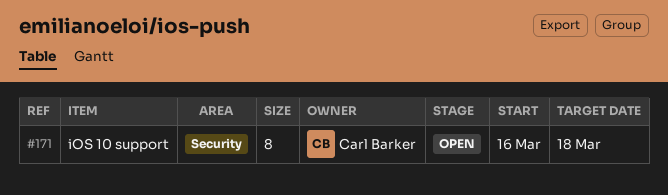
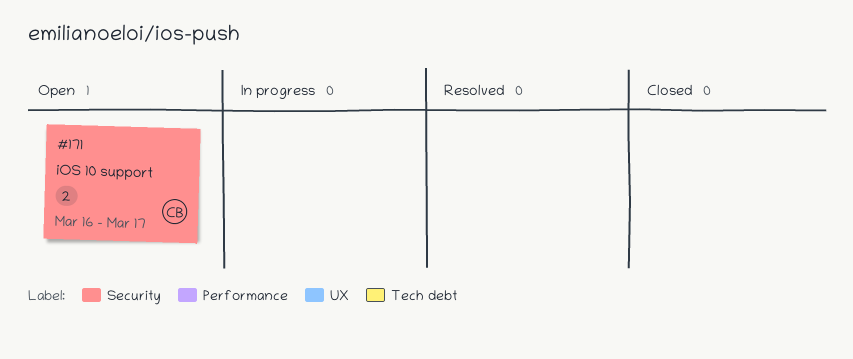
#171, estimate: 8 -> 2
#171, due: Mar 18 -> Mar 17

